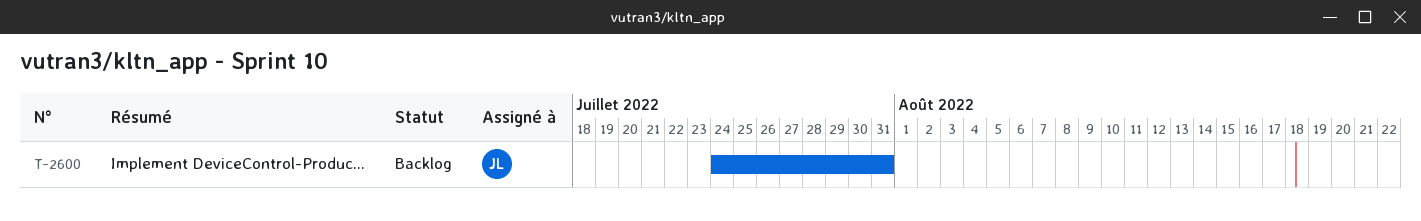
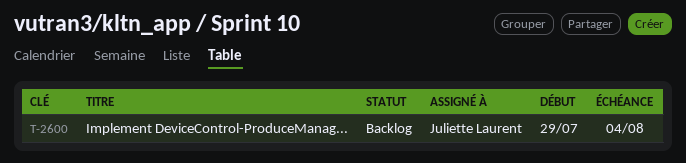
T-2600, start: Jul 24 -> Jul 29
T-2600, due: Jul 31 -> Aug 4

